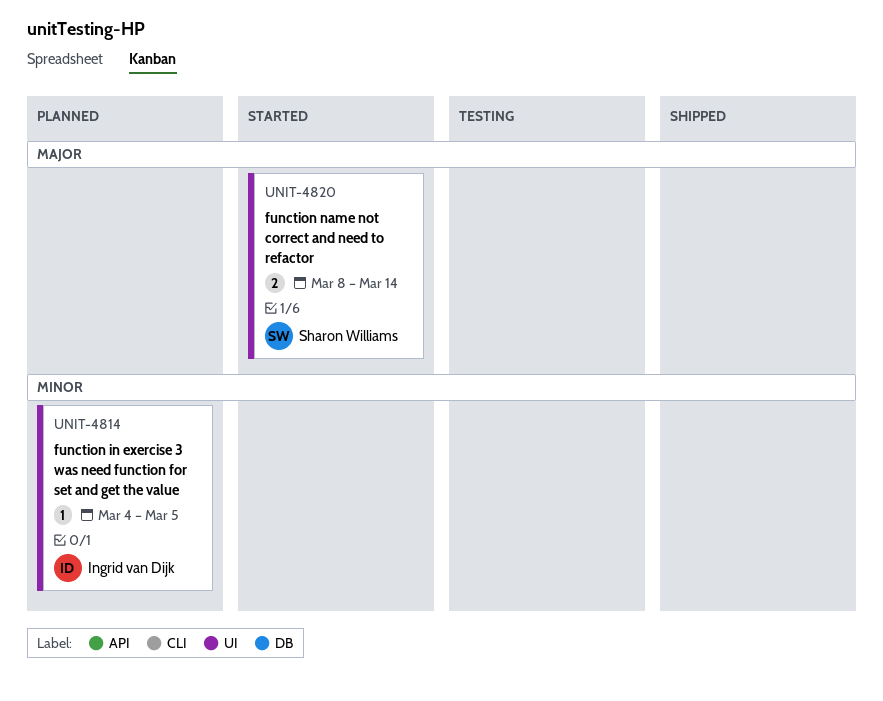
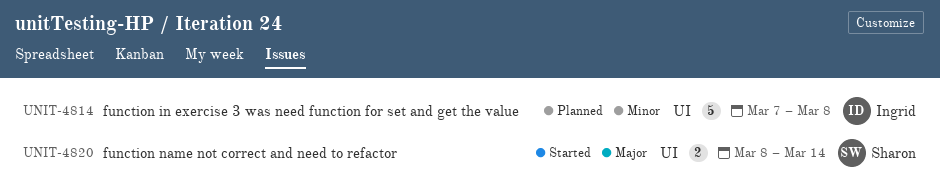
UNIT-4814, estimate: 1 -> 5
UNIT-4814, start: Mar 4 -> Mar 7
UNIT-4814, due: Mar 5 -> Mar 8

